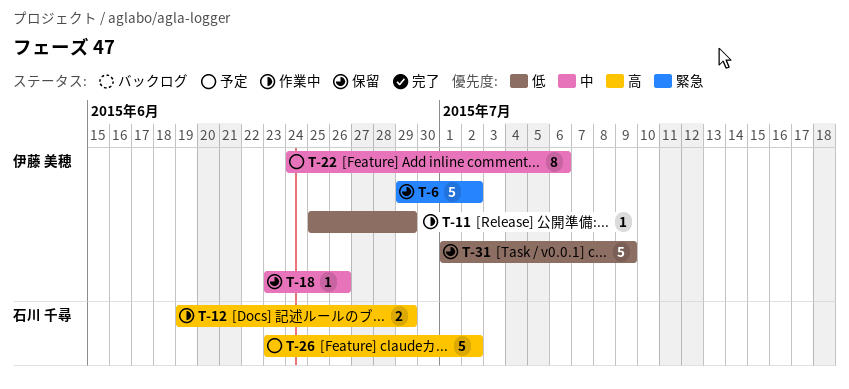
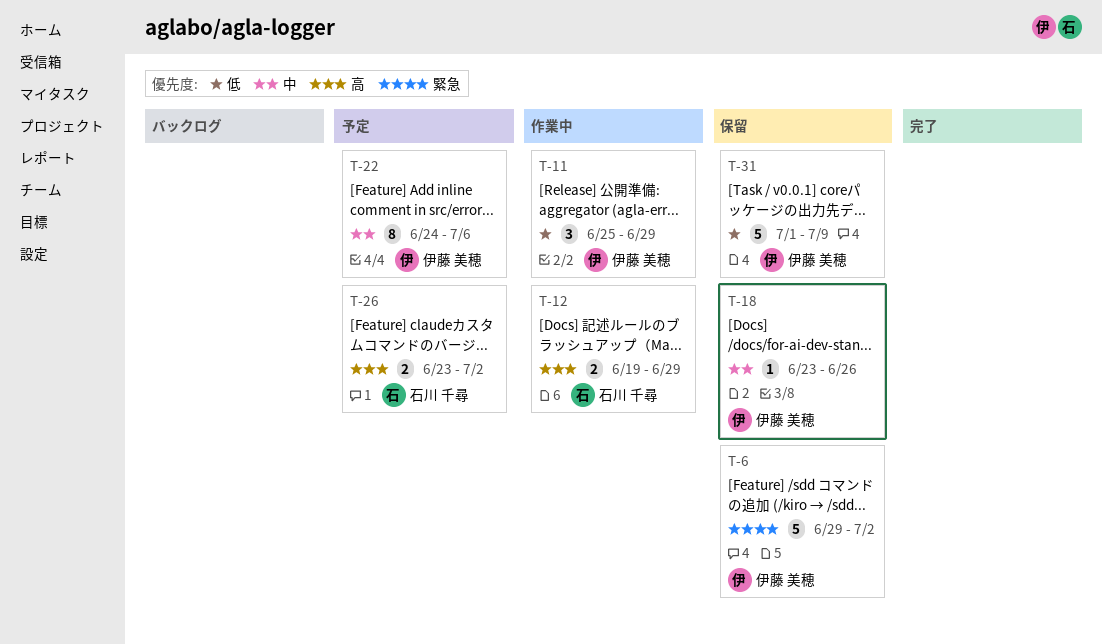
T-11, estimate: 1 -> 3
T-26, estimate: 5 -> 2

